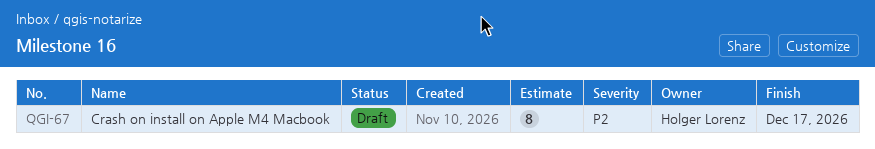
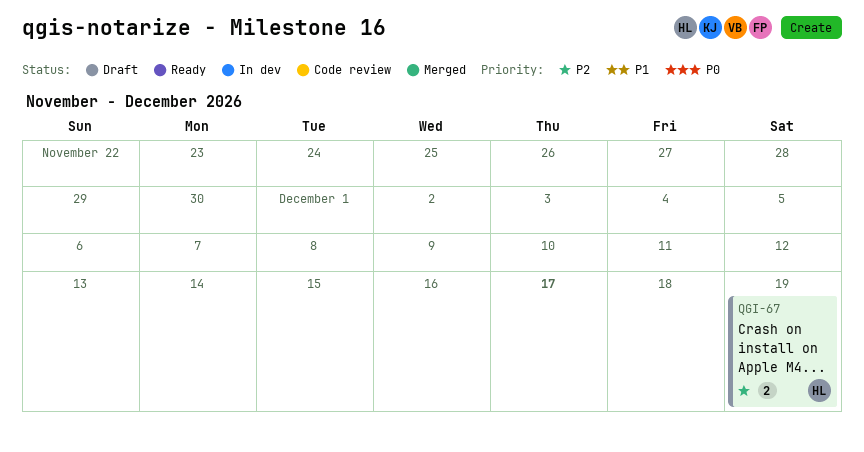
QGI-67, estimate: 8 -> 2
QGI-67, due: Dec 17 -> Dec 19

